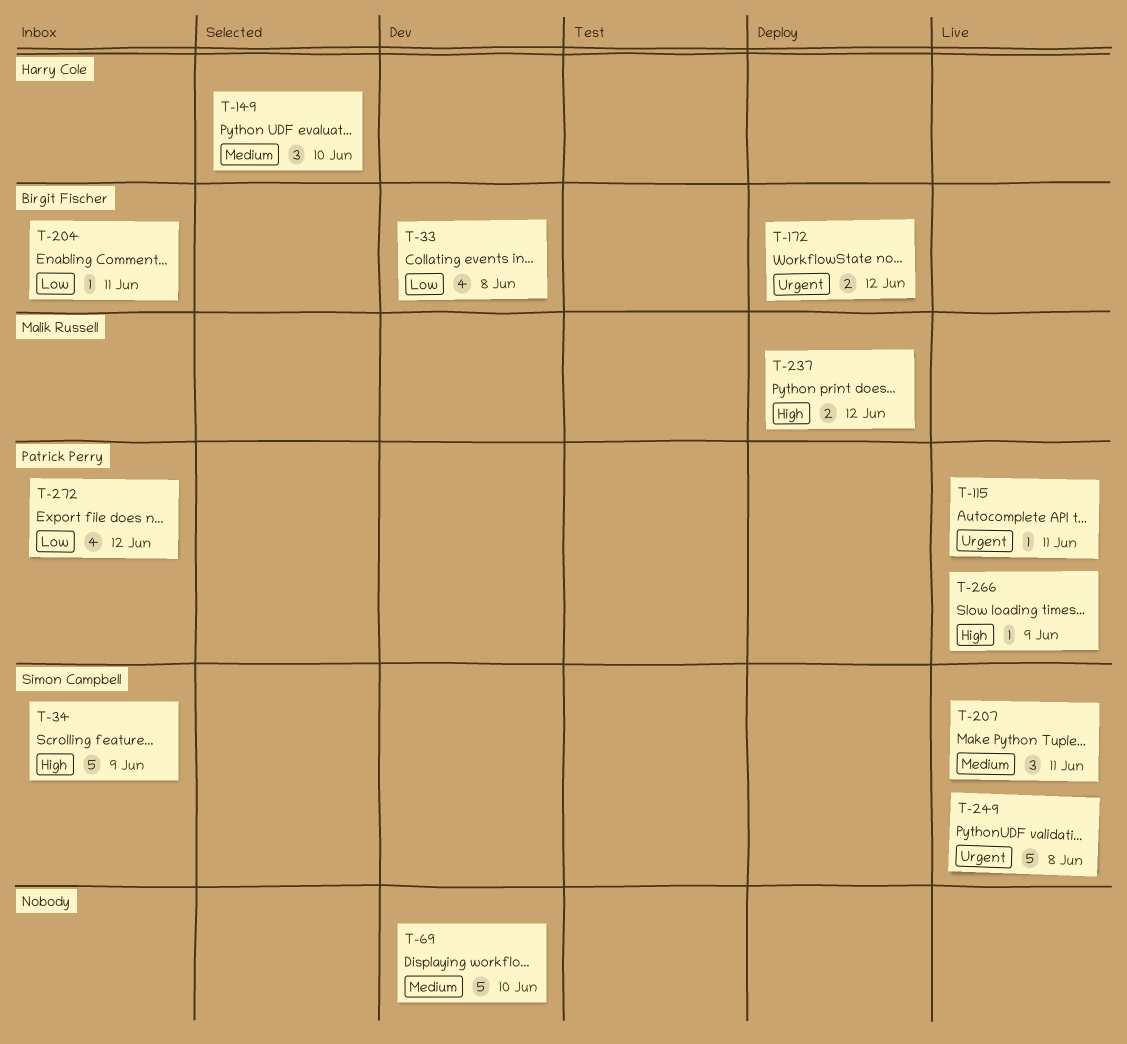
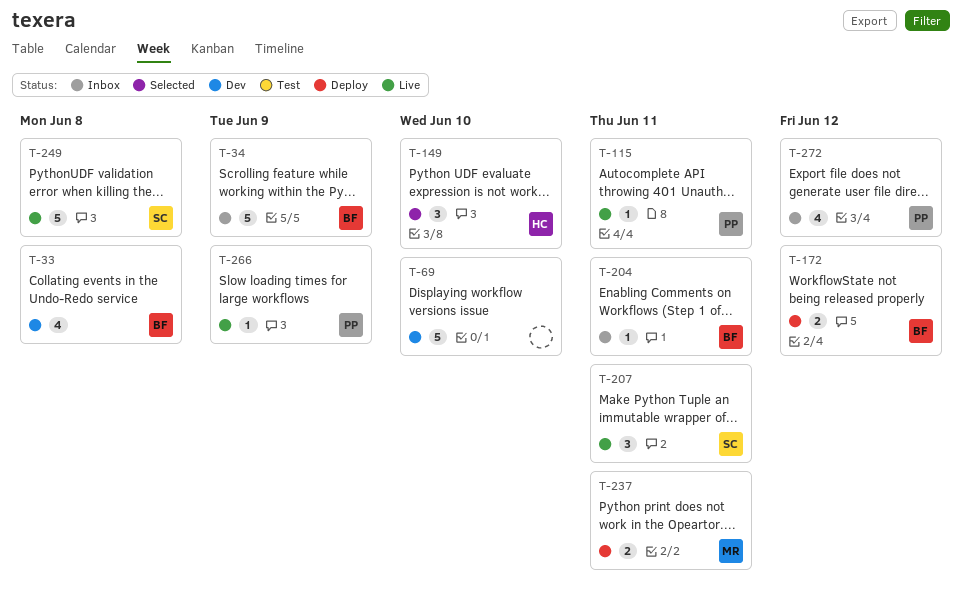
T-34, owner: Simon Campbell -> Birgit Fischer
T-237, due: Jun 12 -> Jun 11

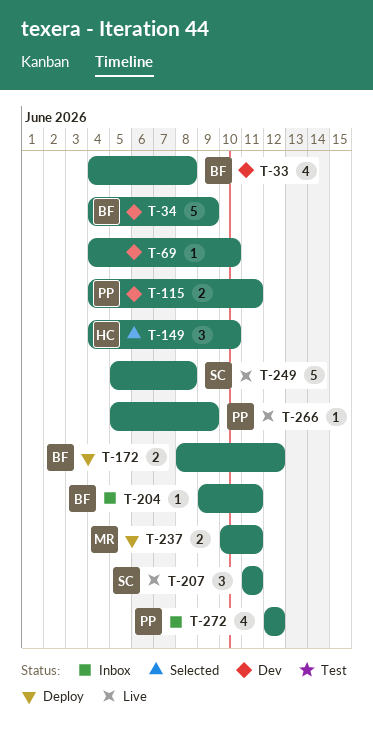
T-34, status: Inbox -> Dev
T-69, estimate: 5 -> 1
T-115, status: Live -> Dev
T-115, estimate: 1 -> 2

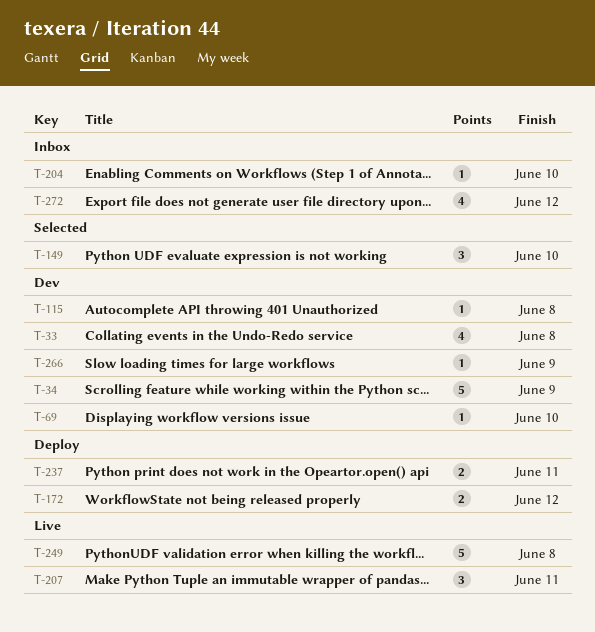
T-115, estimate: 2 -> 1
T-115, due: Jun 11 -> Jun 8
T-204, due: Jun 11 -> Jun 10
T-266, status: Live -> Dev

